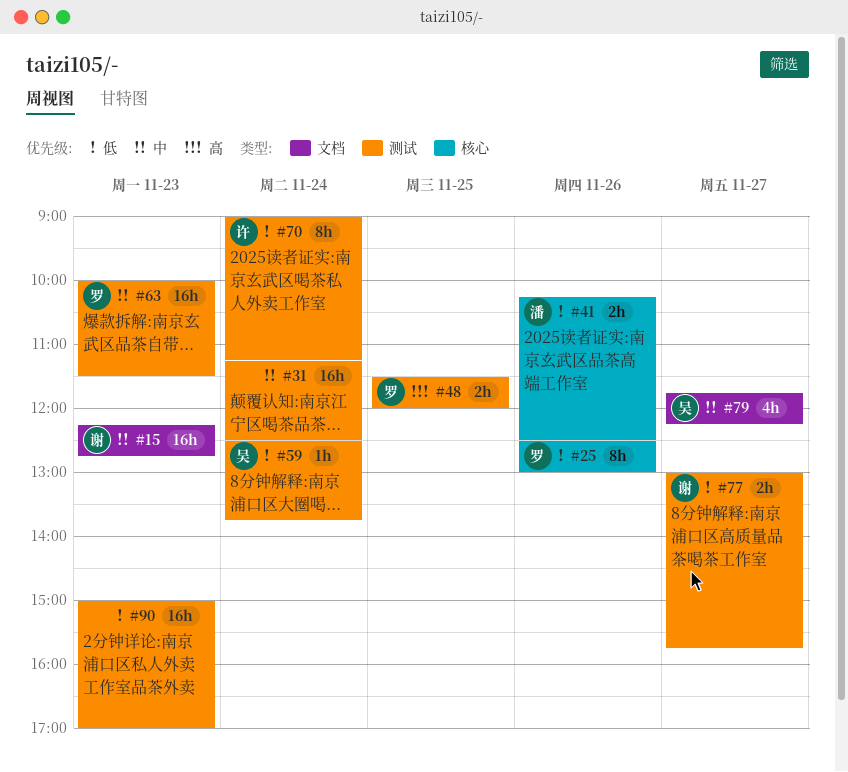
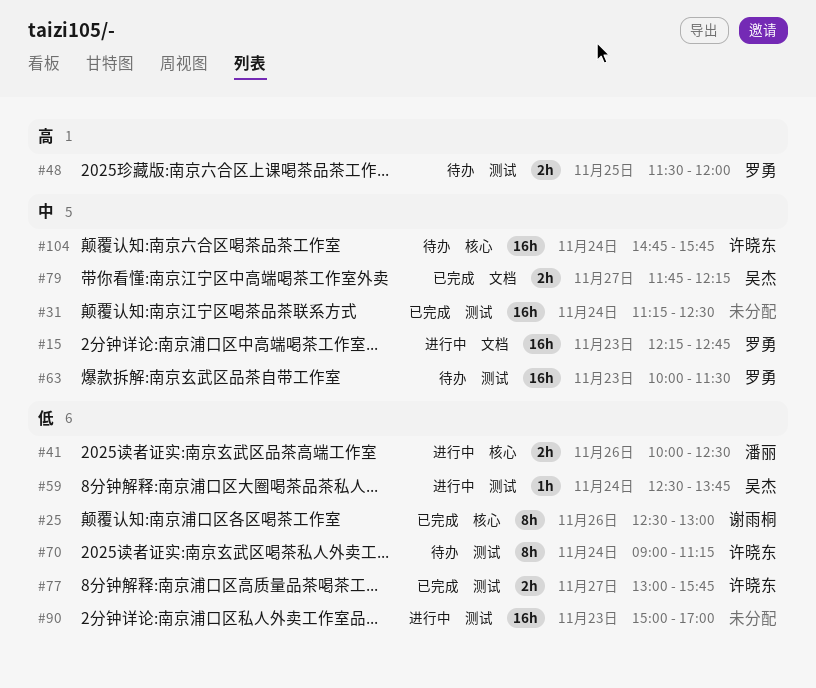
#15, owner: 谢雨桐 -> 罗勇
#25, owner: 罗勇 -> 谢雨桐
#41, begins: 10:15 -> 10:00
#77, owner: 谢雨桐 -> 许晓东
#79, estimate: 4h -> 2h
#104: none -> present

